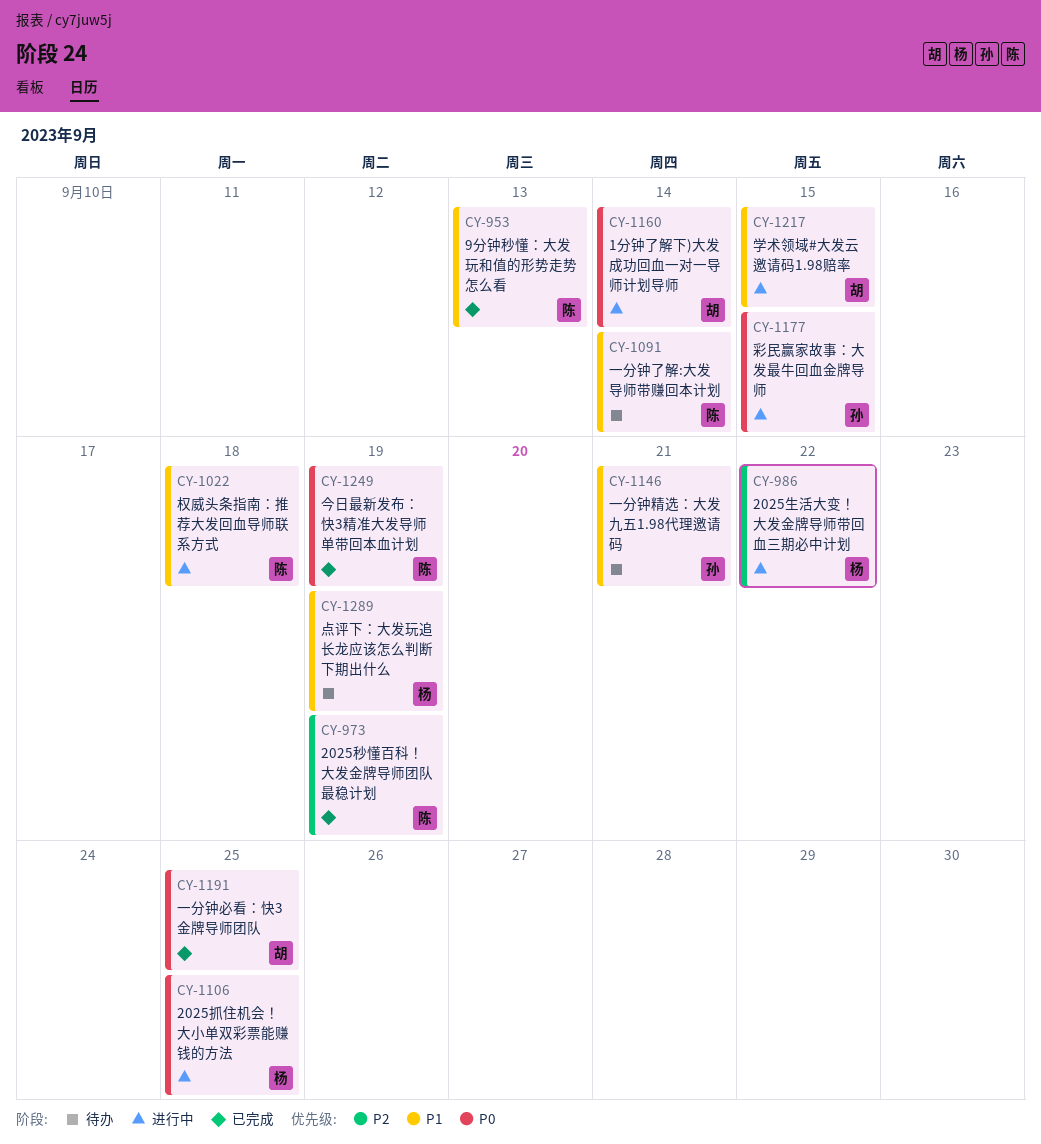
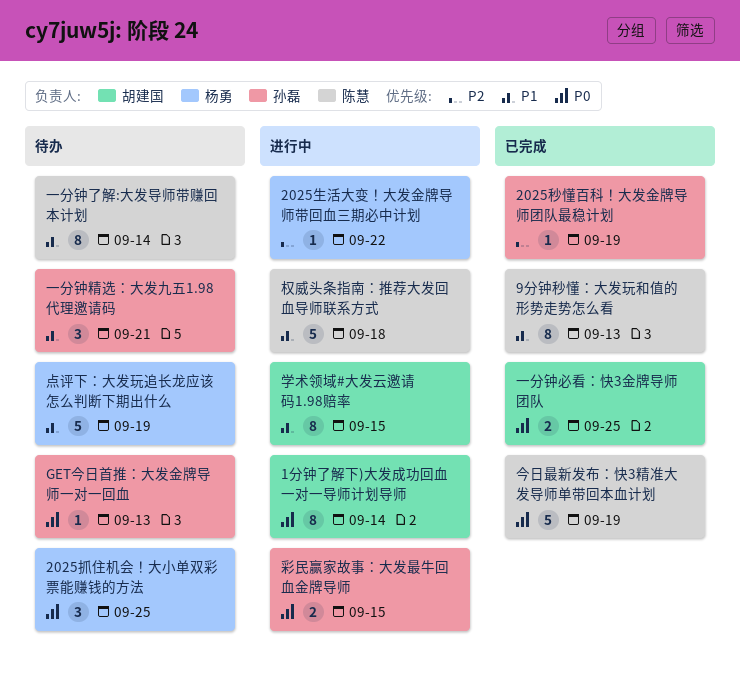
2025抓住机会！大小单双彩票能赚钱的方法, status: 进行中 -> 待办
2025秒懂百科！大发金牌导师团队最稳计划, owner: 陈慧 -> 孙磊
GET今日首推：大发金牌导师一对一回血: none -> present

